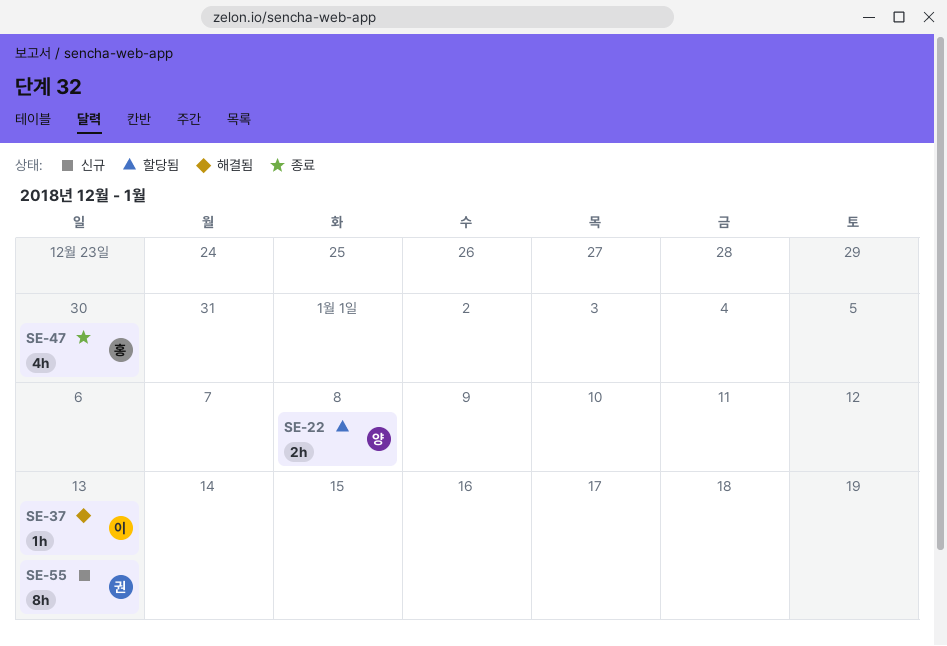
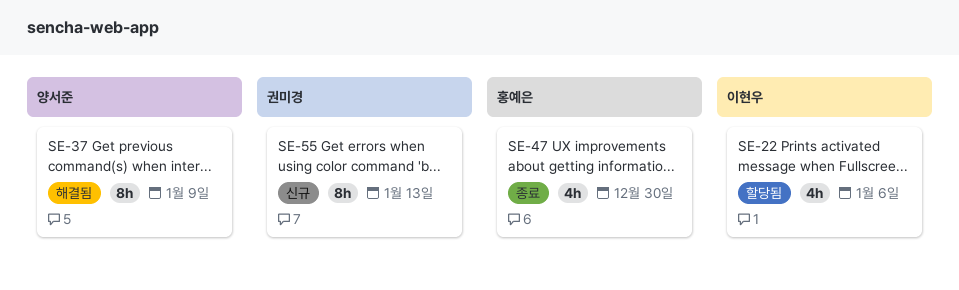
SE-22, owner: 양서준 -> 이현우
SE-22, estimate: 2h -> 4h
SE-22, due: Jan 8 -> Jan 6
SE-37, owner: 이현우 -> 양서준
SE-37, estimate: 1h -> 8h
SE-37, due: Jan 13 -> Jan 9

